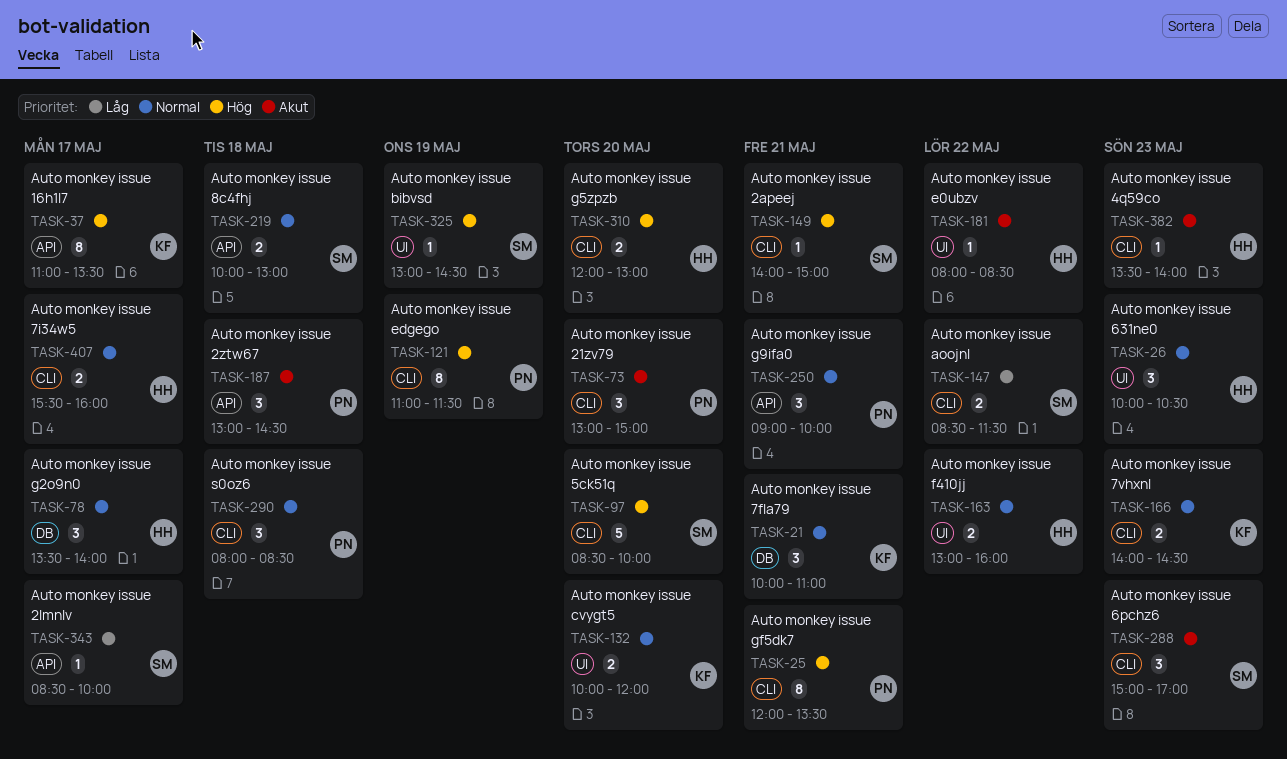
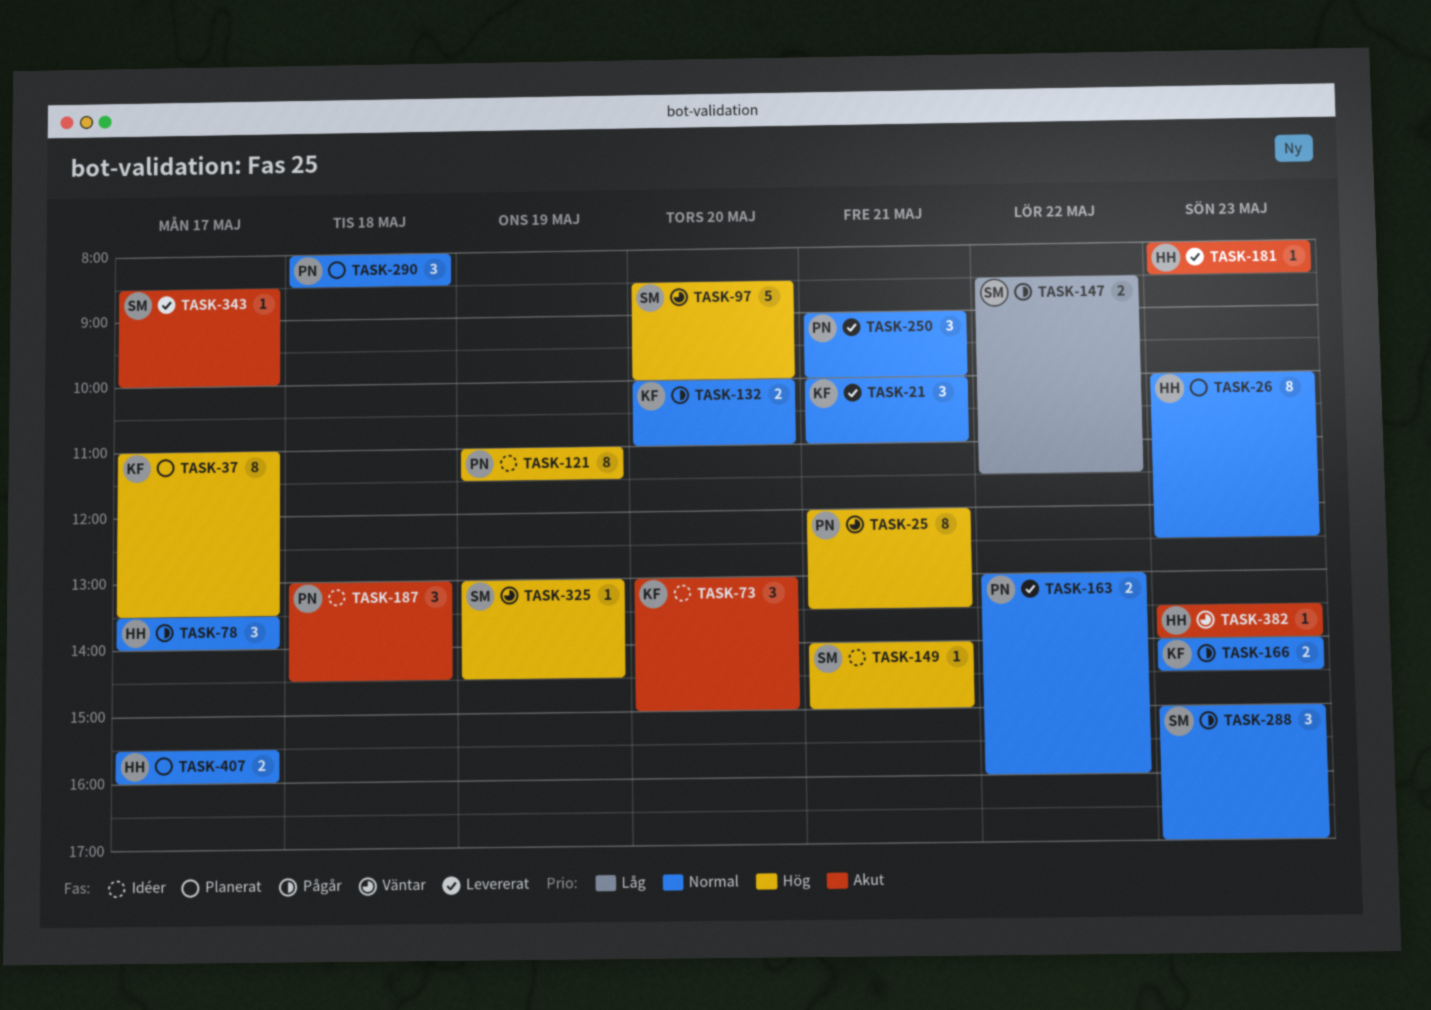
TASK-26, estimate: 3 -> 8
TASK-26, ends: 10:30 -> 12:30
TASK-73, owner: PN -> KF
TASK-132, ends: 12:00 -> 11:00
TASK-163, owner: HH -> PN
TASK-181, day: May 22 -> May 23
TASK-219: present -> none
TASK-288, priority: Akut -> Normal
TASK-310: present -> none
TASK-343, priority: Låg -> Akut

